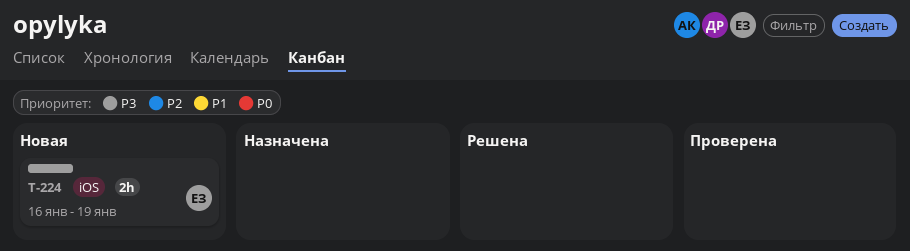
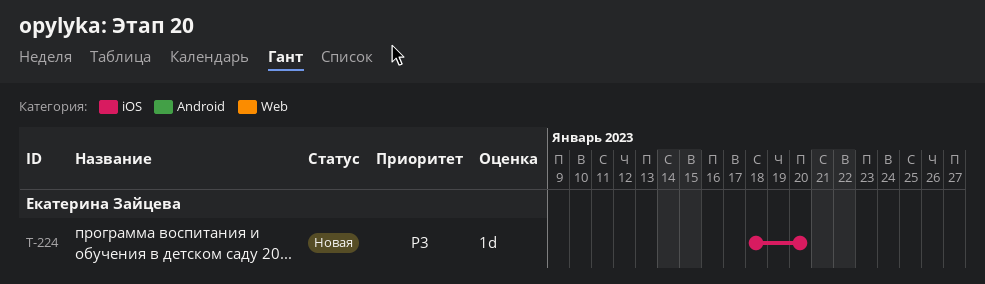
T-224, estimate: 2h -> 1d
T-224, start: Jan 16 -> Jan 18
T-224, due: Jan 19 -> Jan 20

